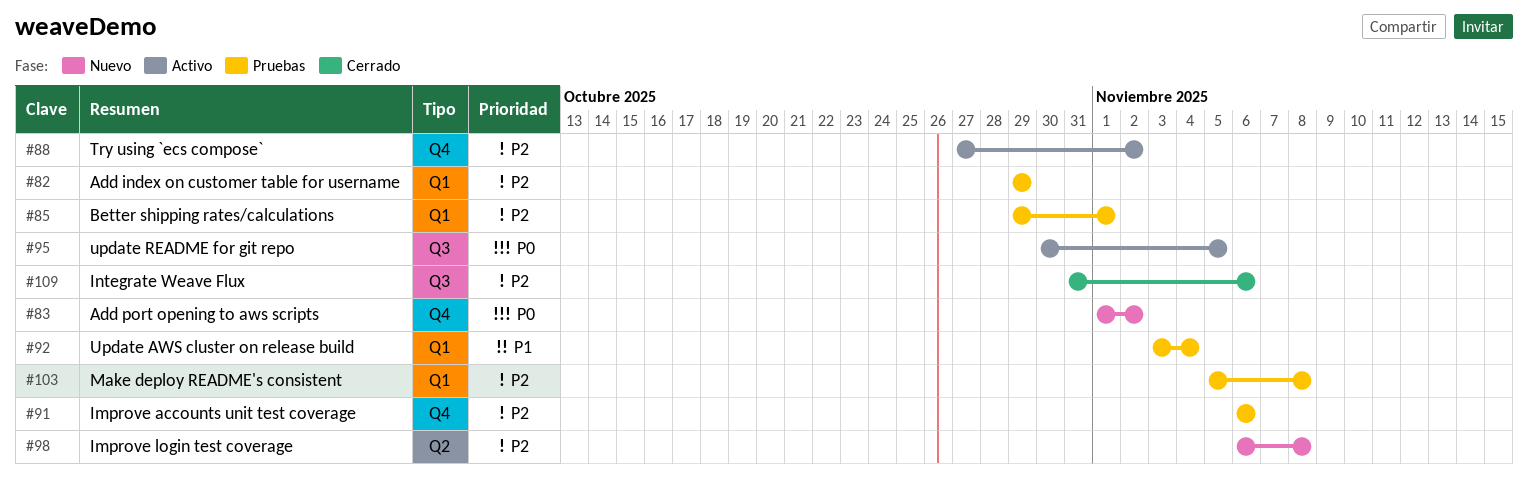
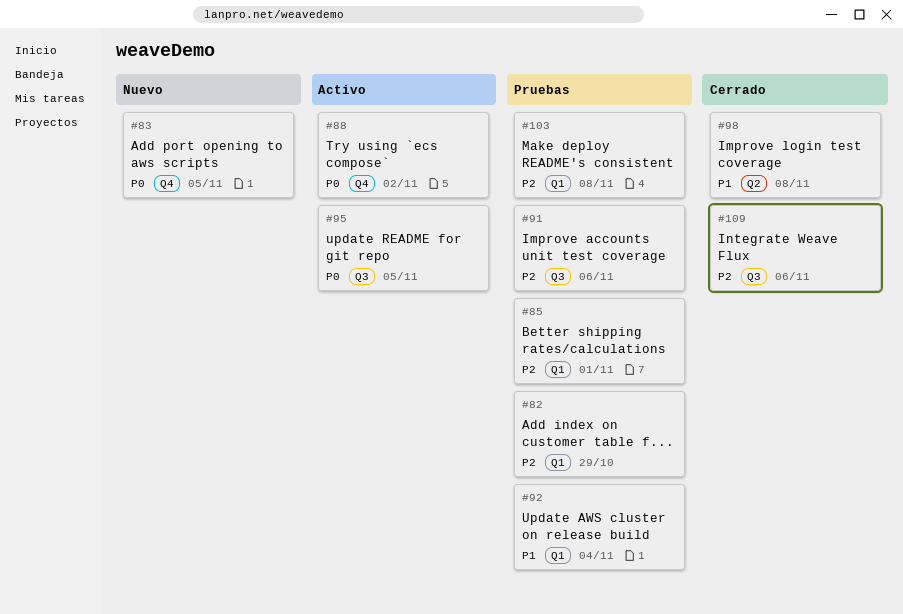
#83, due: Nov 2 -> Nov 5
#88, priority: P2 -> P0
#91, label: Q4 -> Q3
#98, status: Nuevo -> Cerrado
#98, priority: P2 -> P1

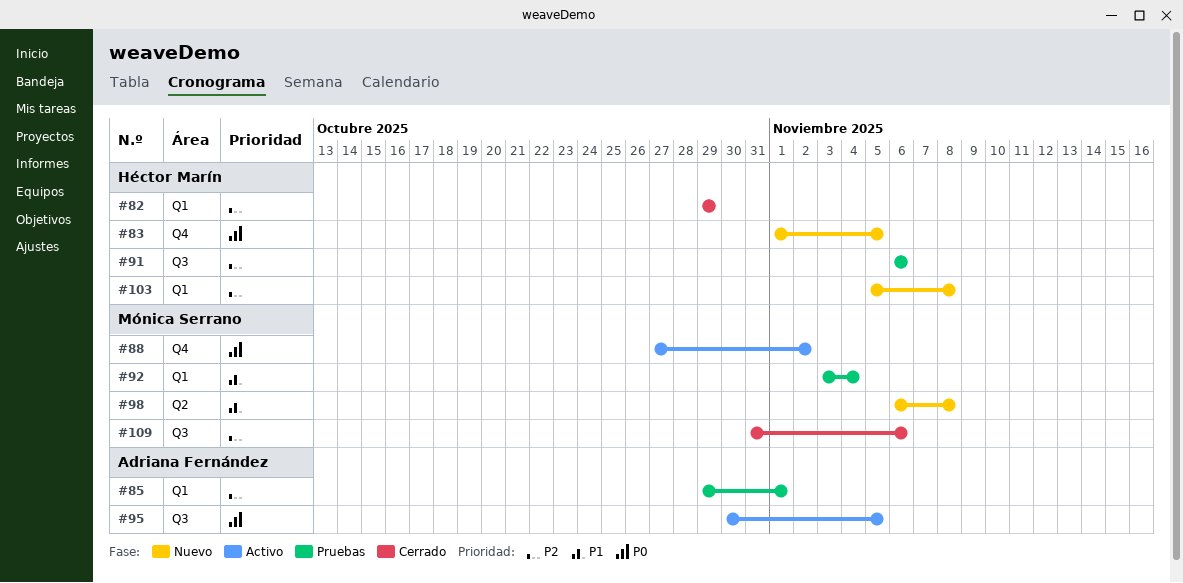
#82, status: Pruebas -> Cerrado
#98, status: Cerrado -> Nuevo
#103, status: Pruebas -> Nuevo

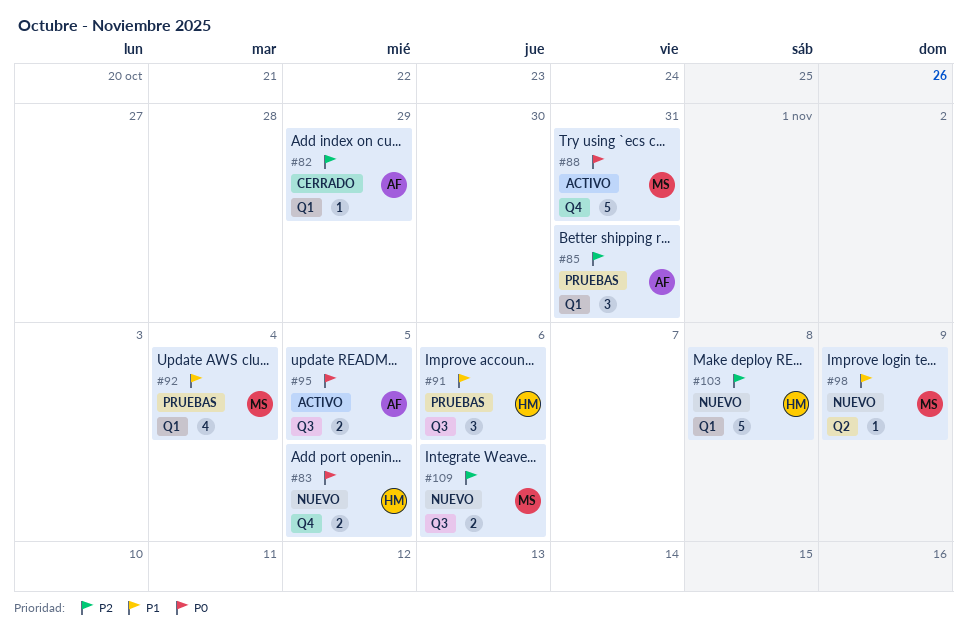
#82, owner: Héctor Marín -> Adriana Fernández
#85, due: Nov 1 -> Oct 31
#88, due: Nov 2 -> Oct 31
#91, priority: P2 -> P1
#98, due: Nov 8 -> Nov 9
#109, status: Cerrado -> Nuevo

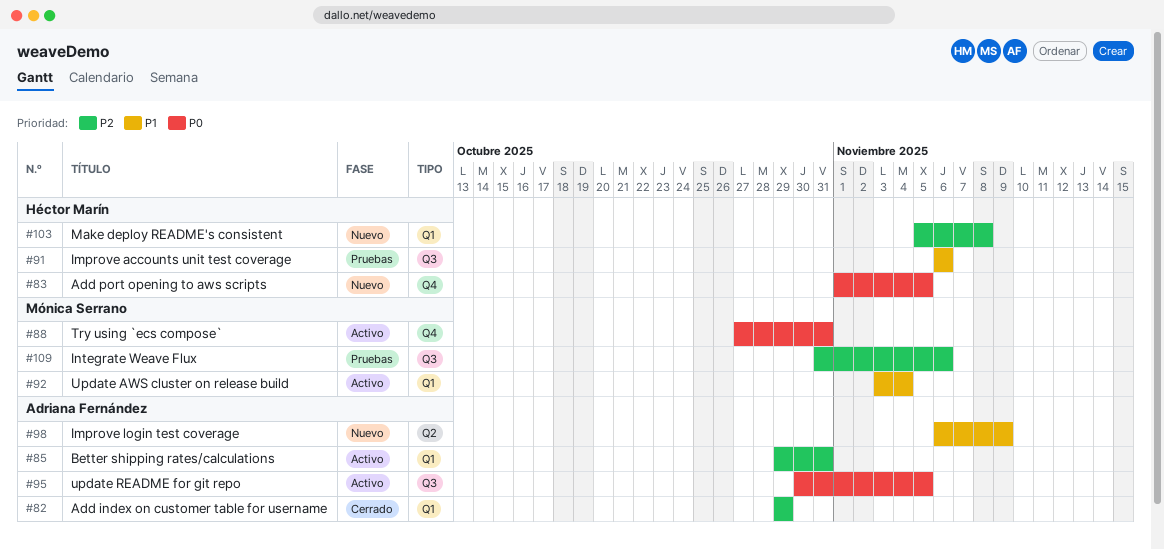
#85, status: Pruebas -> Activo
#92, status: Pruebas -> Activo
#98, owner: Mónica Serrano -> Adriana Fernández
#109, status: Nuevo -> Pruebas

